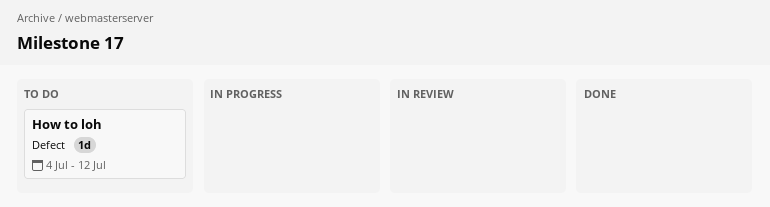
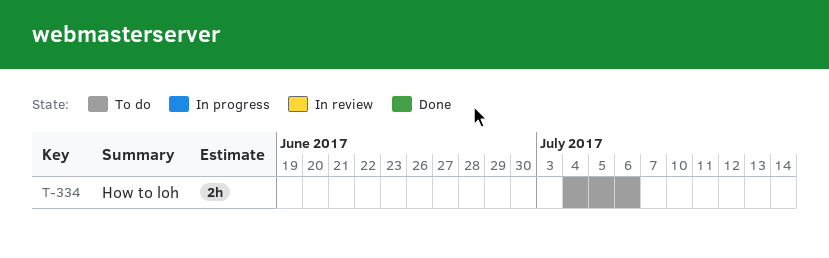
How to loh, estimate: 1d -> 2h
How to loh, due: Jul 12 -> Jul 6

